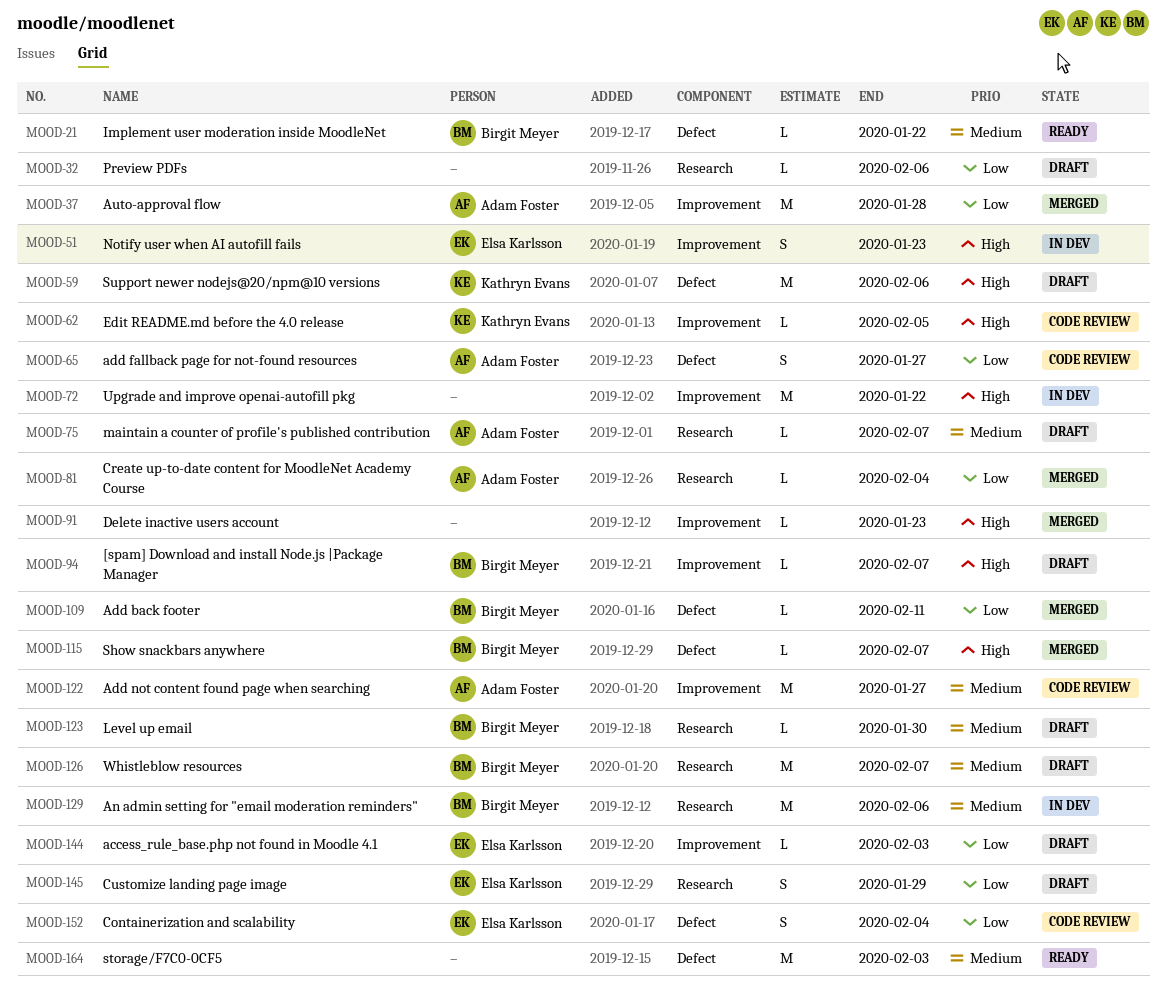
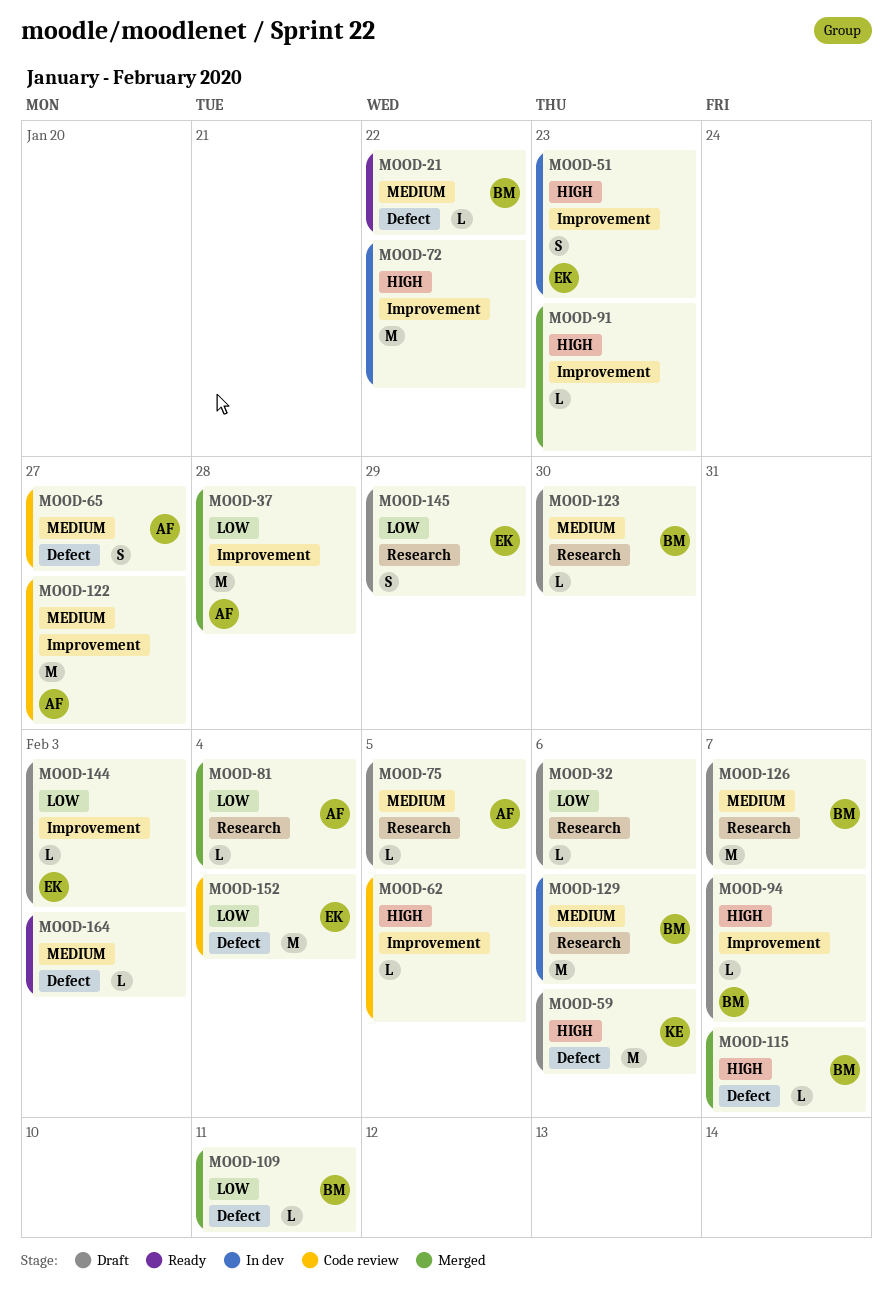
MOOD-62, owner: Kathryn Evans -> none
MOOD-65, priority: Low -> Medium
MOOD-75, due: Feb 7 -> Feb 5
MOOD-152, estimate: S -> M
MOOD-164, estimate: M -> L

